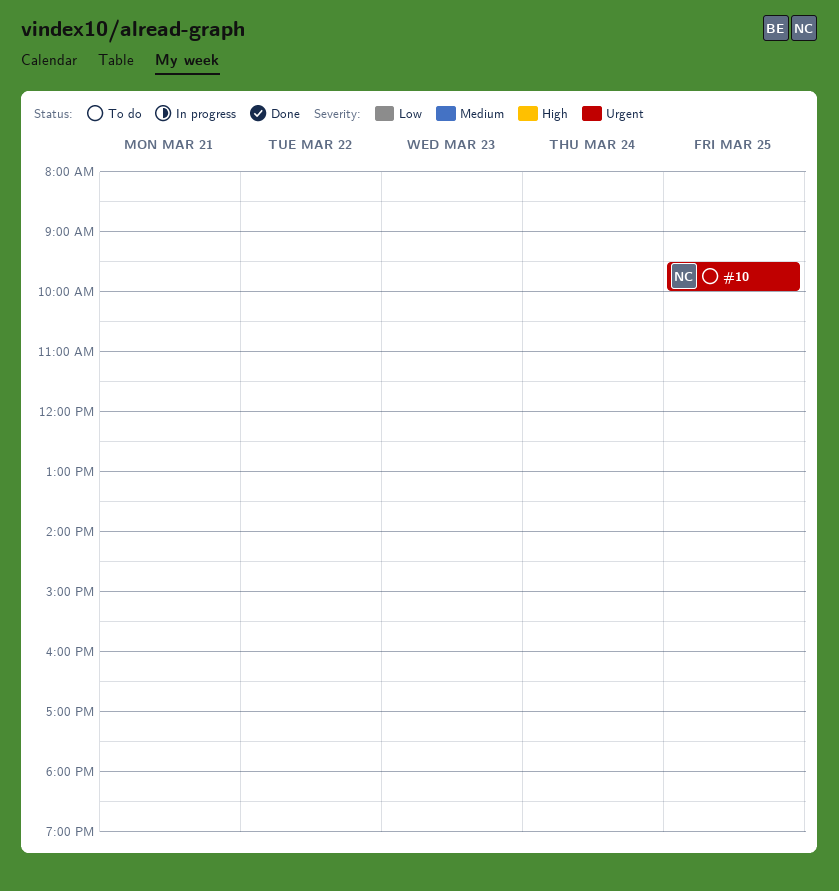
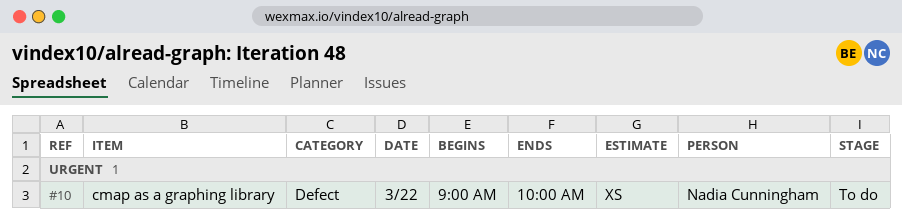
#10, day: Mar 25 -> Mar 22
#10, begins: 09:30 -> 09:00

